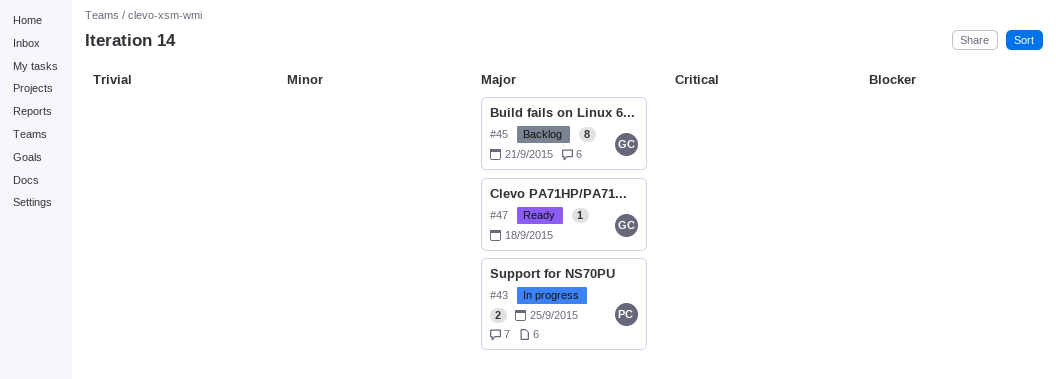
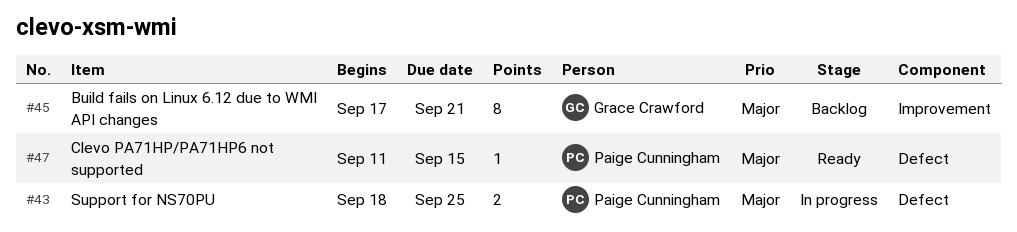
#47, owner: Grace Crawford -> Paige Cunningham
#47, due: Sep 18 -> Sep 15

